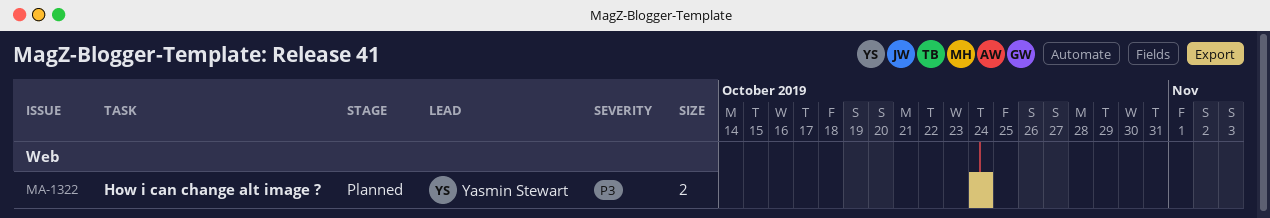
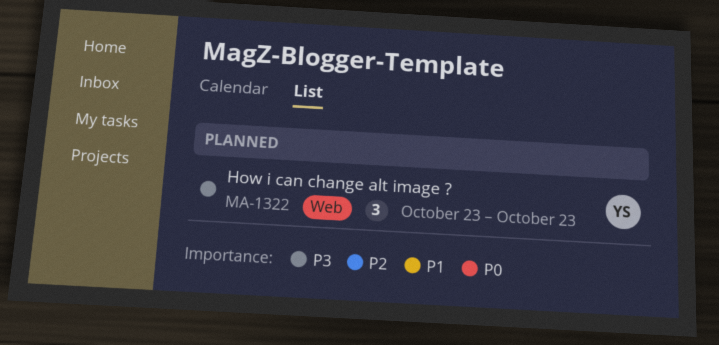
MA-1322, estimate: 2 -> 3
MA-1322, start: Oct 24 -> Oct 23
MA-1322, due: Oct 24 -> Oct 23

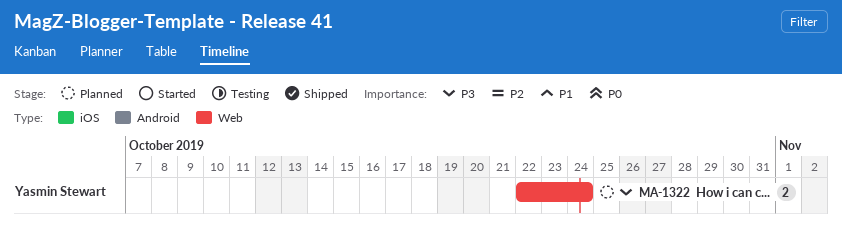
MA-1322, estimate: 3 -> 2
MA-1322, start: Oct 23 -> Oct 22
MA-1322, due: Oct 23 -> Oct 24

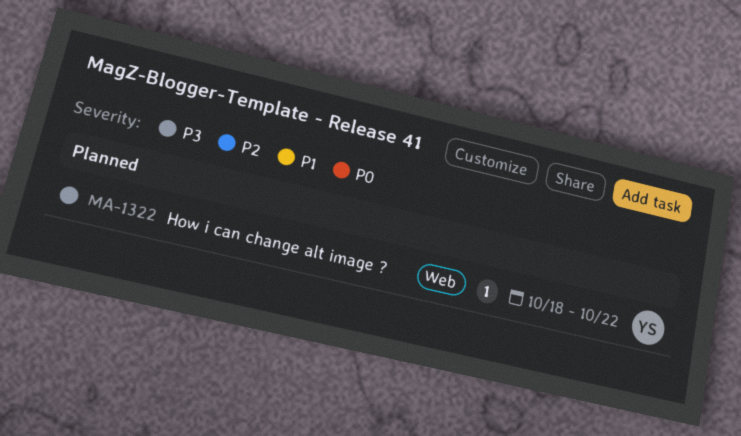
MA-1322, estimate: 2 -> 1
MA-1322, start: Oct 22 -> Oct 18
MA-1322, due: Oct 24 -> Oct 22

